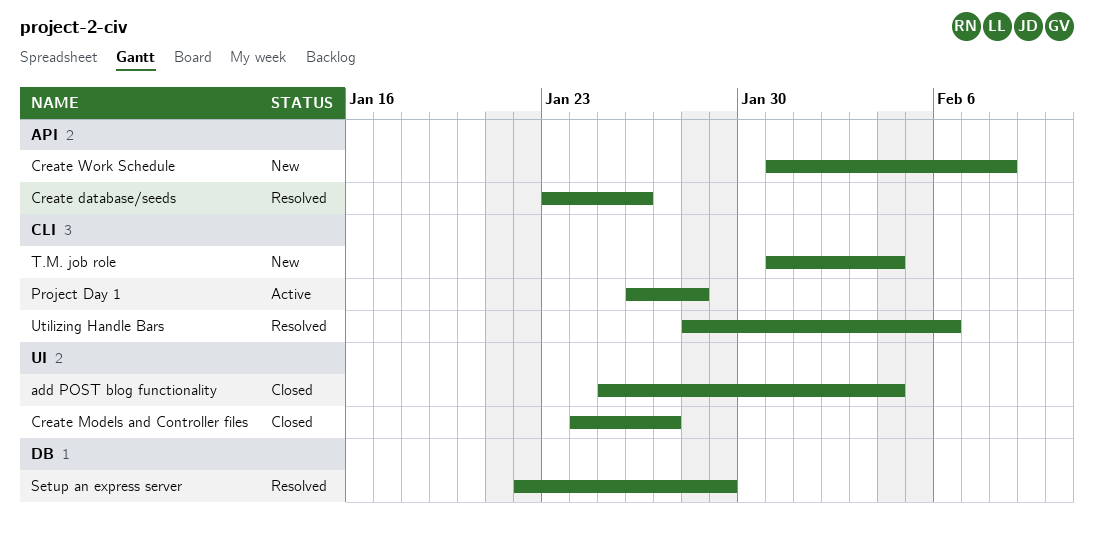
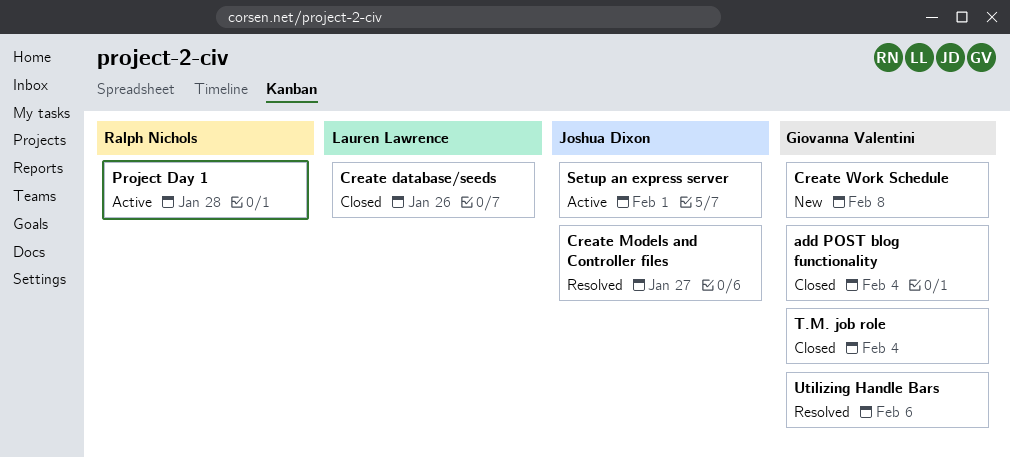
Create database/seeds, status: Resolved -> Closed
Create Models and Controller files, status: Closed -> Resolved
Setup an express server, status: Resolved -> Active
Setup an express server, due: Jan 29 -> Feb 1
T.M. job role, status: New -> Closed

